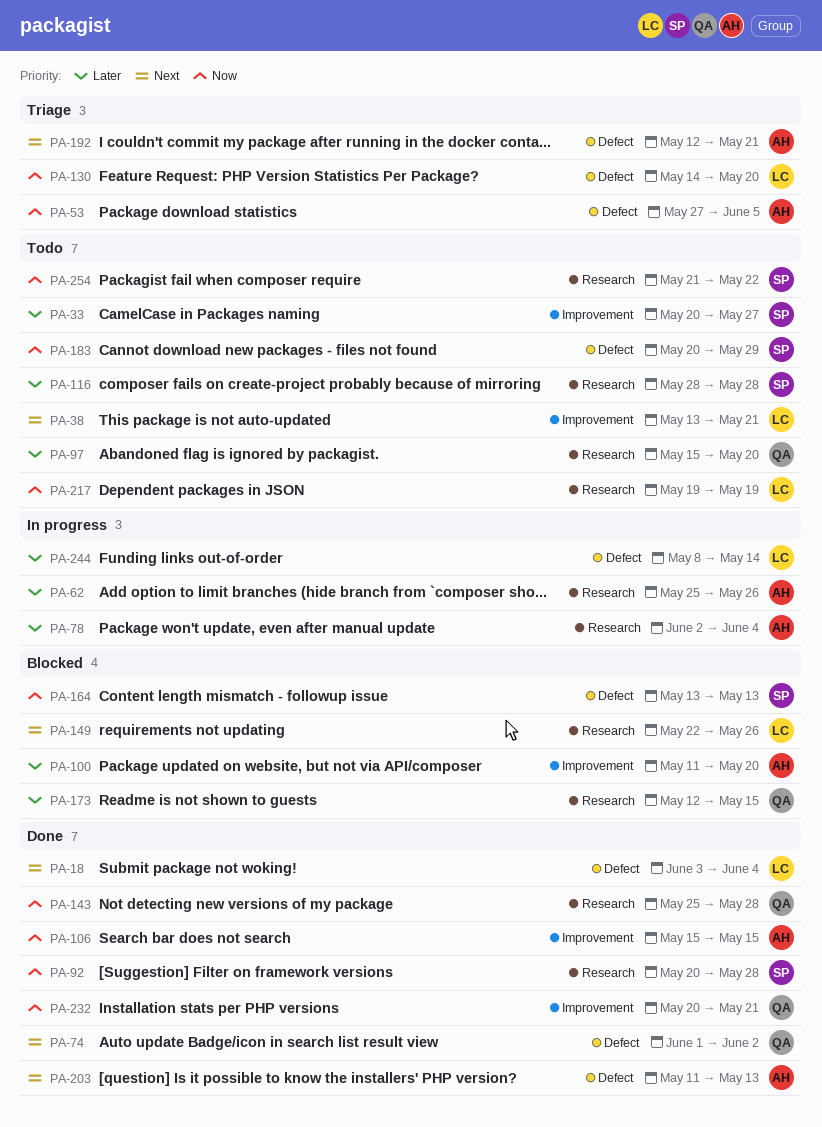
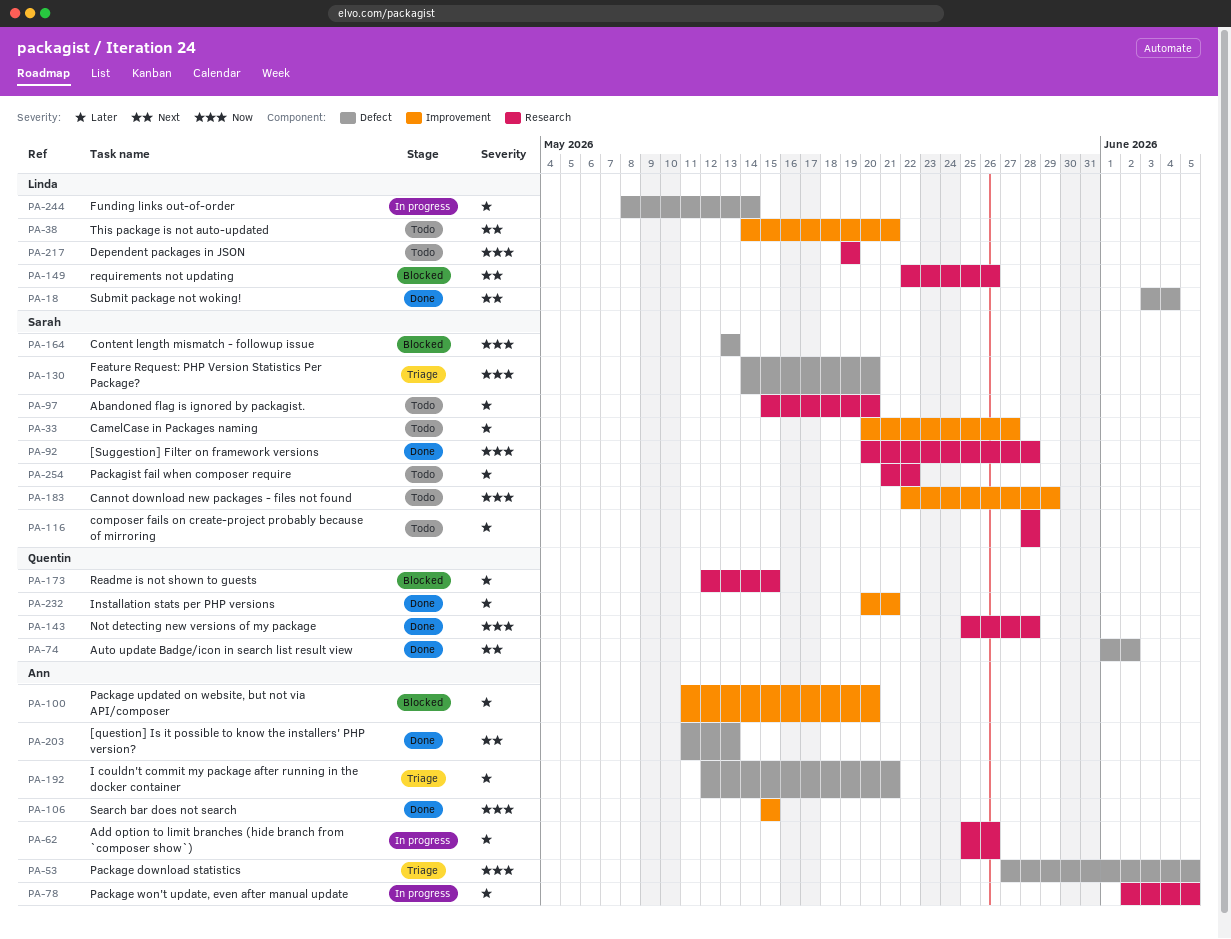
PA-38, start: May 13 -> May 14
PA-78, due: Jun 4 -> Jun 5
PA-97, owner: Quentin -> Sarah
PA-130, owner: Linda -> Sarah
PA-183, label: Defect -> Improvement
PA-183, start: May 20 -> May 22
PA-192, priority: Next -> Later
PA-232, priority: Now -> Later
PA-254, priority: Now -> Later

